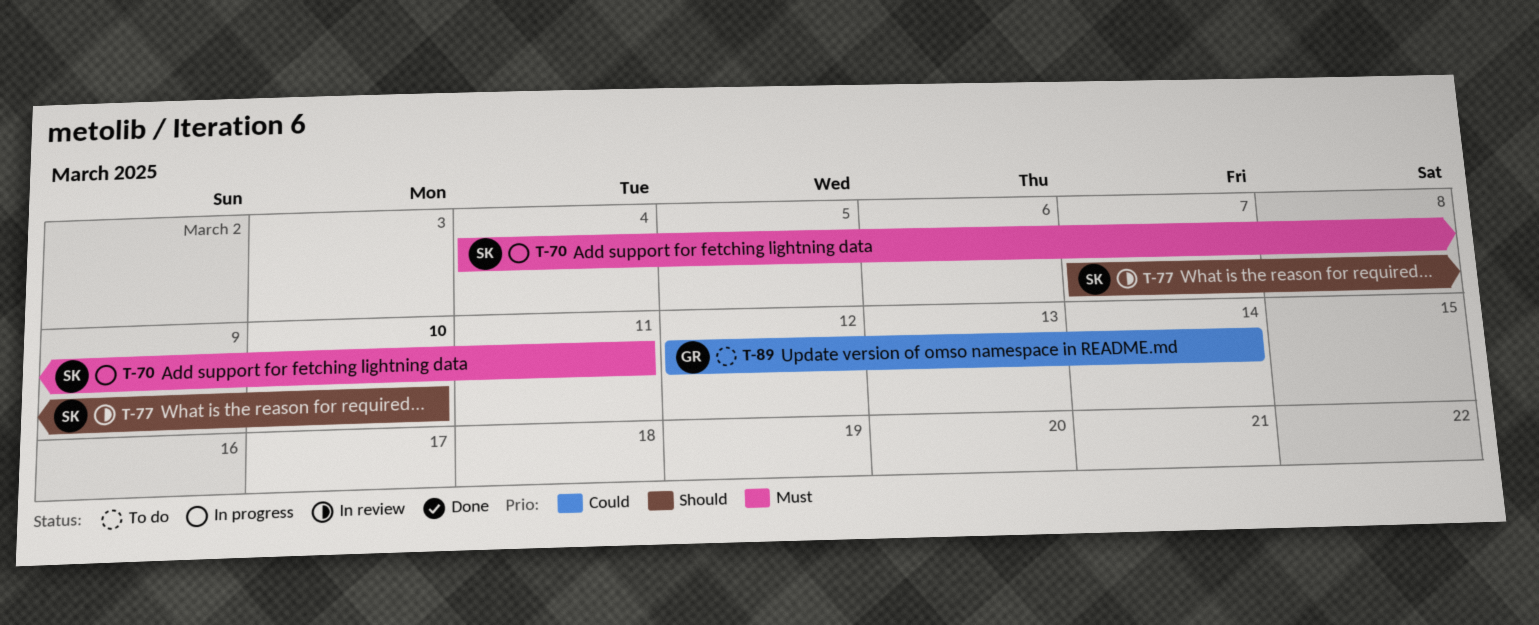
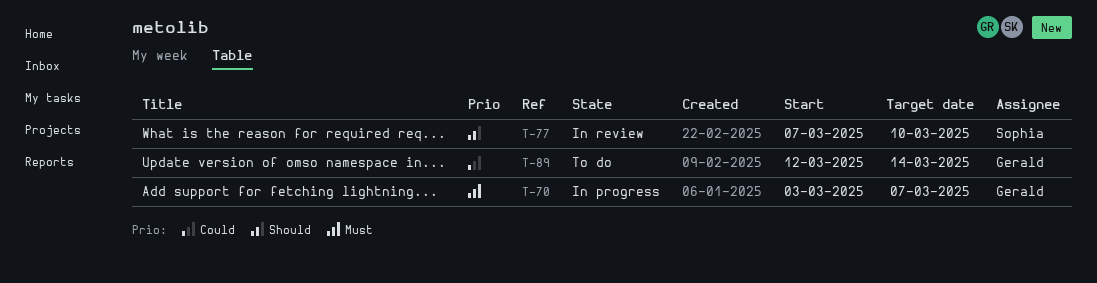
T-70, owner: Sophia -> Gerald
T-70, start: Mar 4 -> Mar 3
T-70, due: Mar 11 -> Mar 7

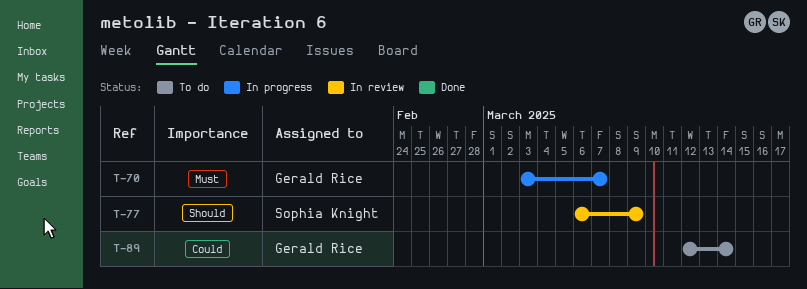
T-77, start: Mar 7 -> Mar 6
T-77, due: Mar 10 -> Mar 9

